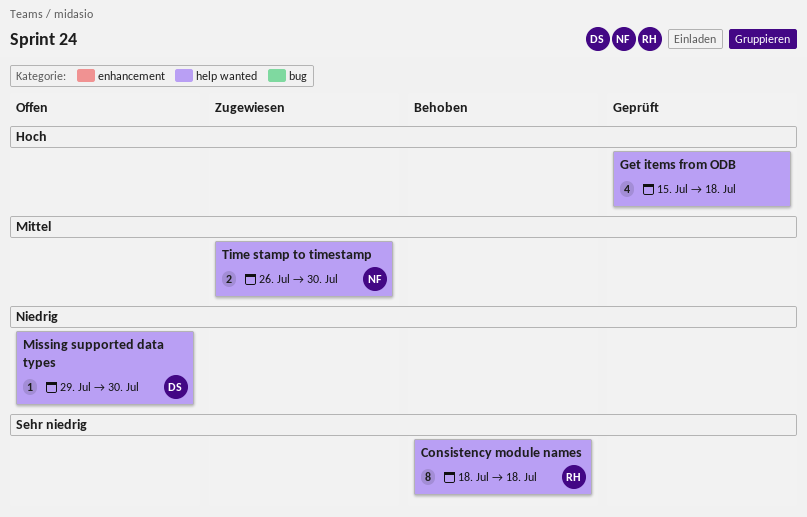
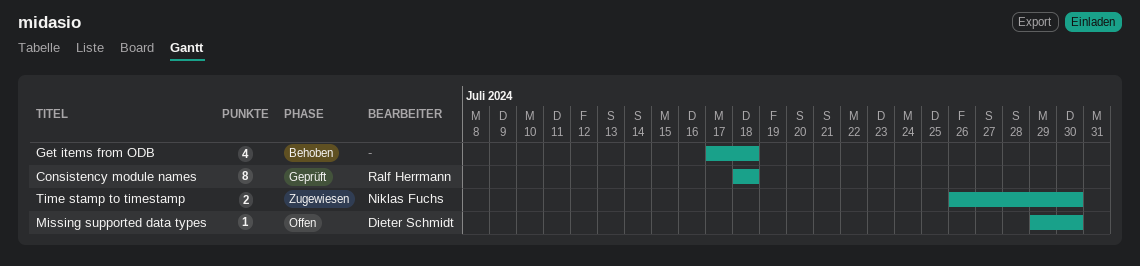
Consistency module names, status: Behoben -> Geprüft
Get items from ODB, status: Geprüft -> Behoben
Get items from ODB, start: Jul 15 -> Jul 17

